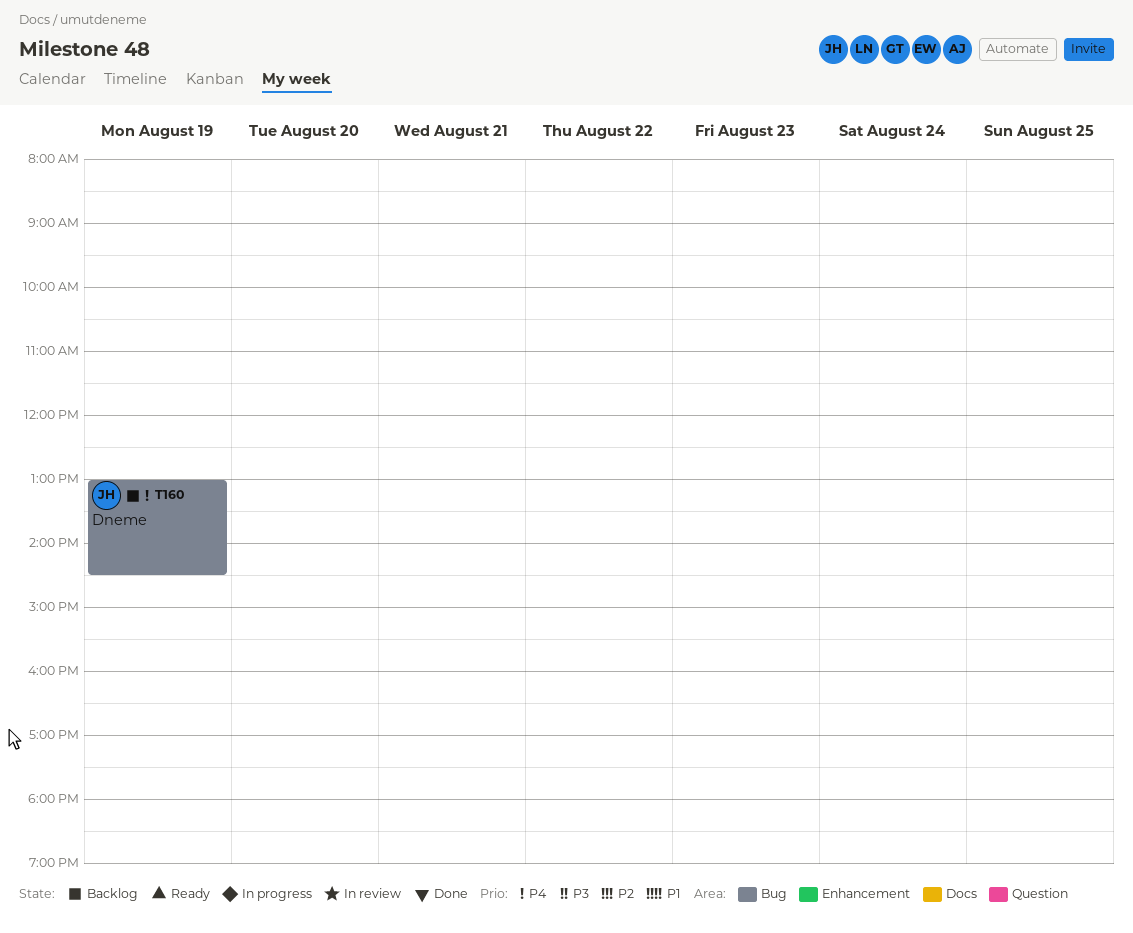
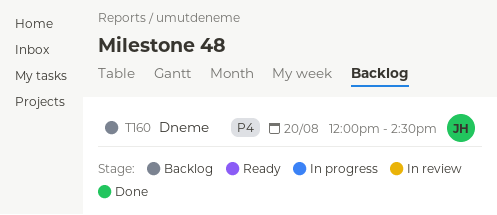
T160, day: Aug 19 -> Aug 20
T160, begins: 13:00 -> 12:00

